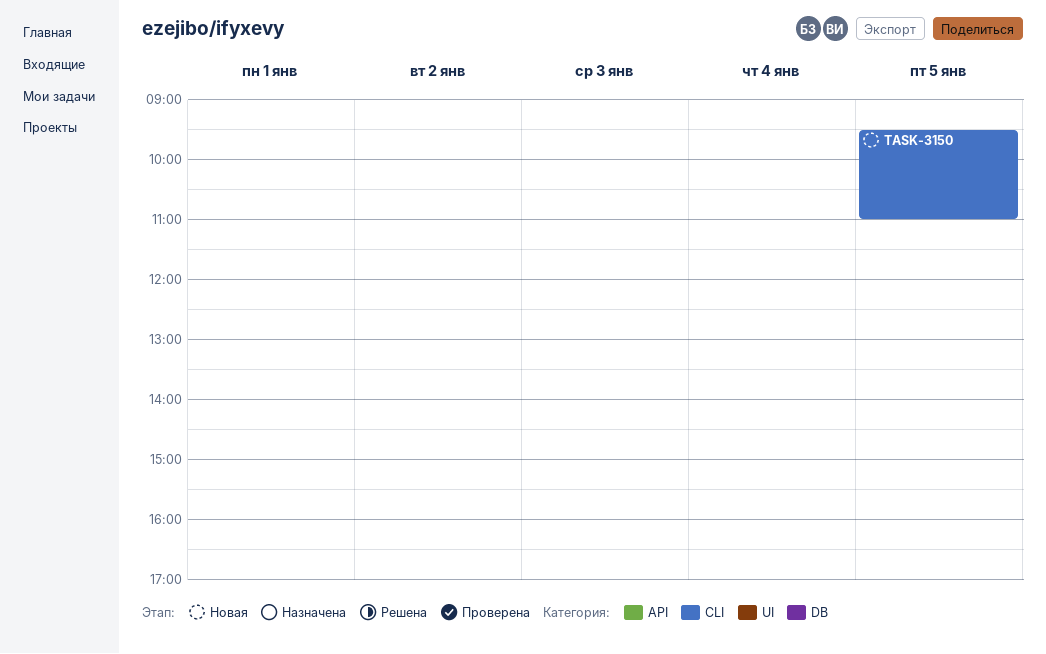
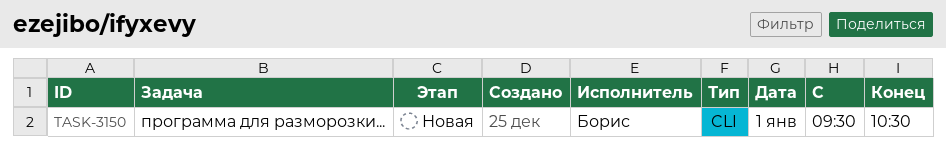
TASK-3150, day: Jan 5 -> Jan 1
TASK-3150, ends: 11:00 -> 10:30

